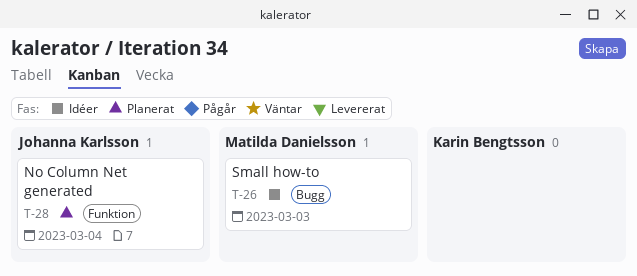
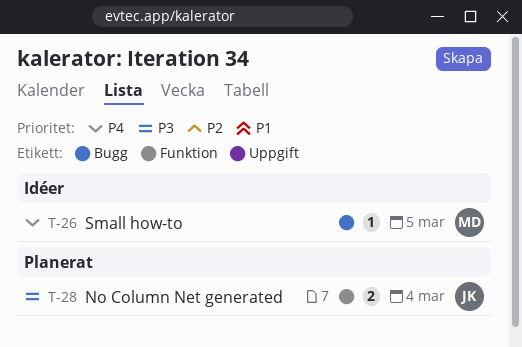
T-26, due: Mar 3 -> Mar 5

